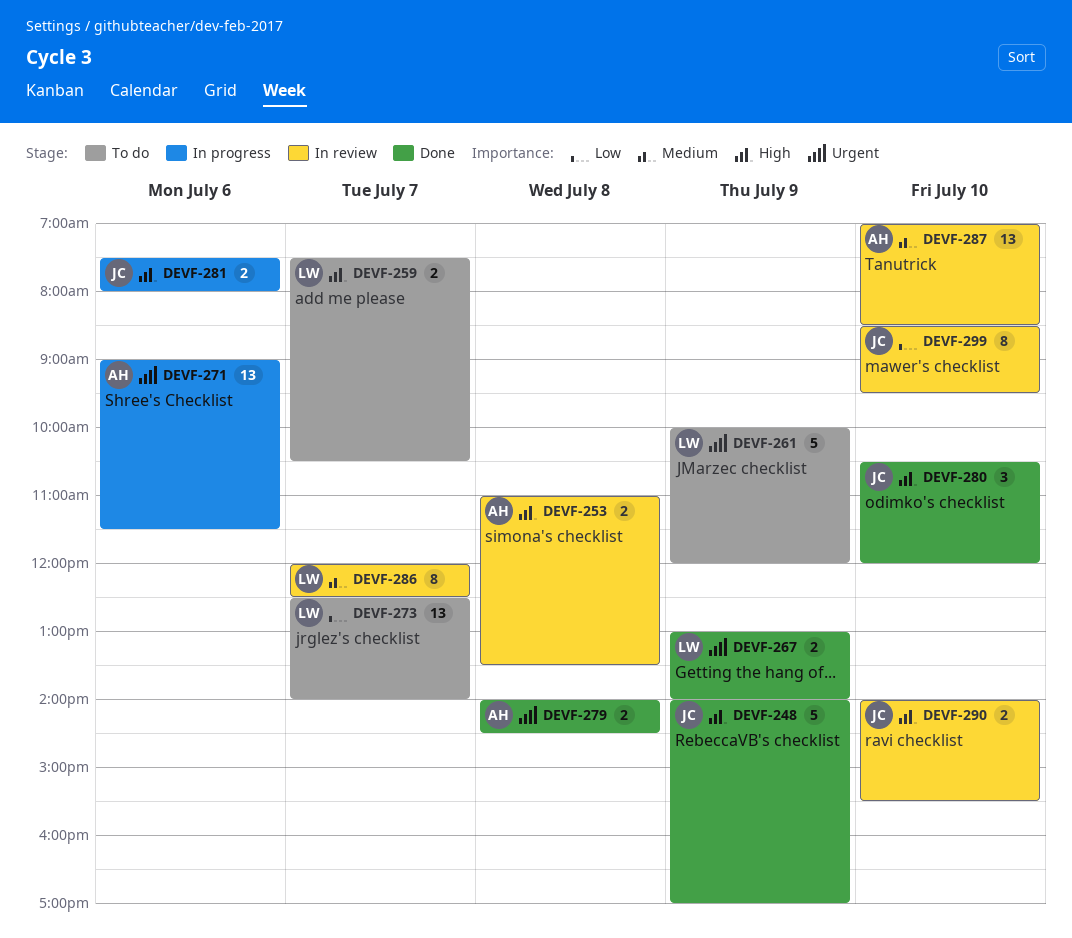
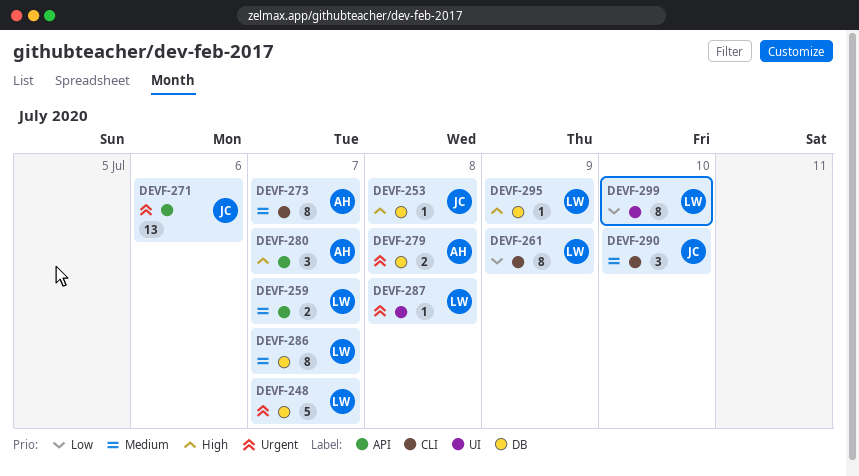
DEVF-248, owner: JC -> LW
DEVF-248, priority: High -> Urgent
DEVF-248, day: Jul 9 -> Jul 7
DEVF-253, owner: AH -> JC
DEVF-253, estimate: 2 -> 1
DEVF-259, priority: High -> Medium
DEVF-261, priority: Urgent -> Low
DEVF-261, estimate: 5 -> 8
DEVF-267: present -> none
DEVF-271, owner: AH -> JC
DEVF-273, owner: LW -> AH
DEVF-273, priority: Low -> Medium
DEVF-273, estimate: 13 -> 8
DEVF-280, owner: JC -> AH
DEVF-280, day: Jul 10 -> Jul 7
DEVF-281: present -> none
DEVF-287, owner: AH -> LW
DEVF-287, priority: Medium -> Urgent
DEVF-287, estimate: 13 -> 1
DEVF-287, day: Jul 10 -> Jul 8
DEVF-290, priority: High -> Medium
DEVF-290, estimate: 2 -> 3
DEVF-295: none -> present
DEVF-299, owner: JC -> LW

